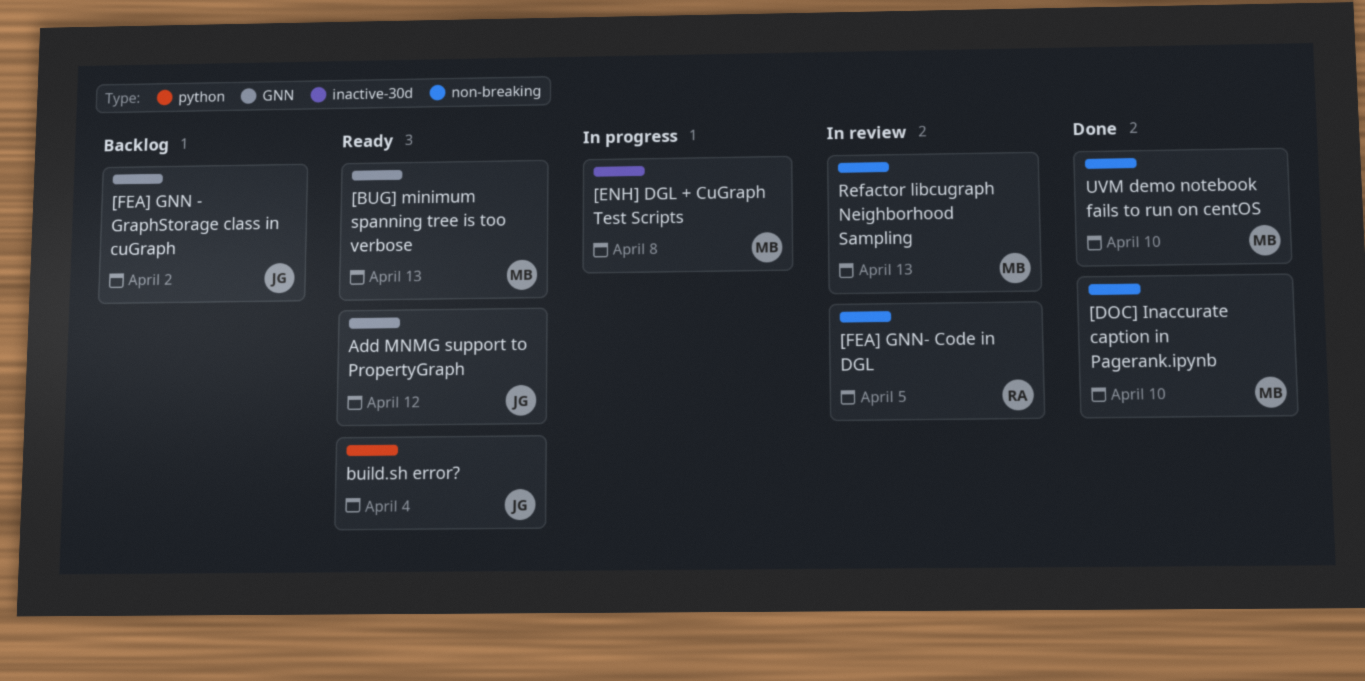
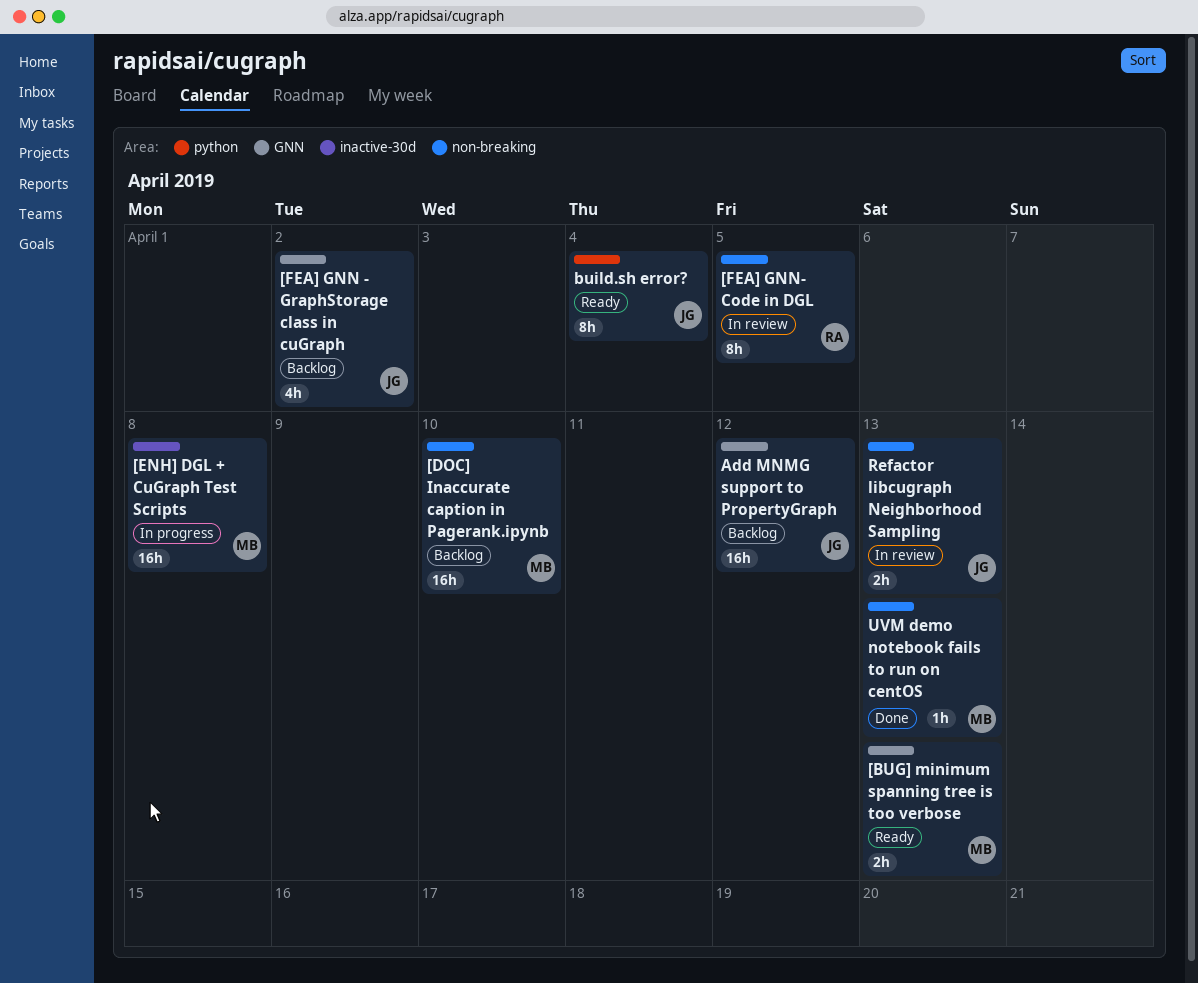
[DOC] Inaccurate caption in Pagerank.ipynb, status: Done -> Backlog
Add MNMG support to PropertyGraph, status: Ready -> Backlog
Refactor libcugraph Neighborhood Sampling, owner: MB -> JG
UVM demo notebook fails to run on centOS, due: Apr 10 -> Apr 13

